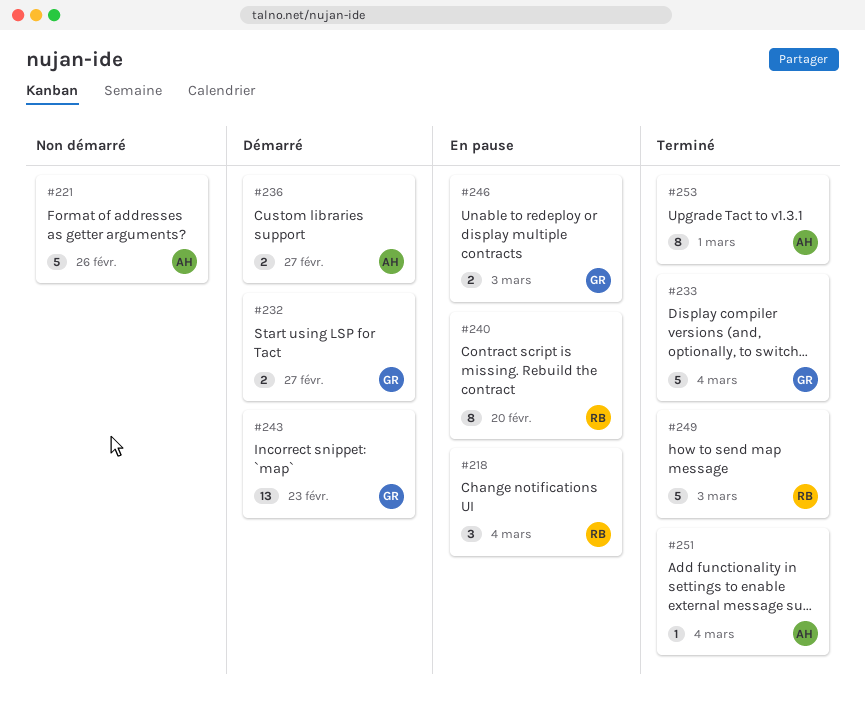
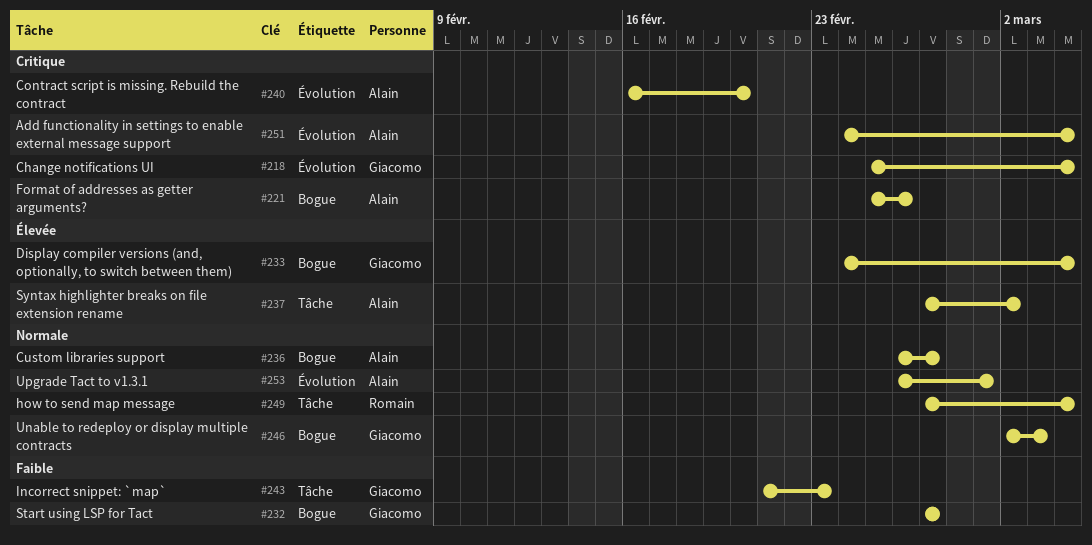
#218, owner: Romain -> Giacomo
#237: none -> present
#240, owner: Romain -> Alain
#249, due: Mar 3 -> Mar 4

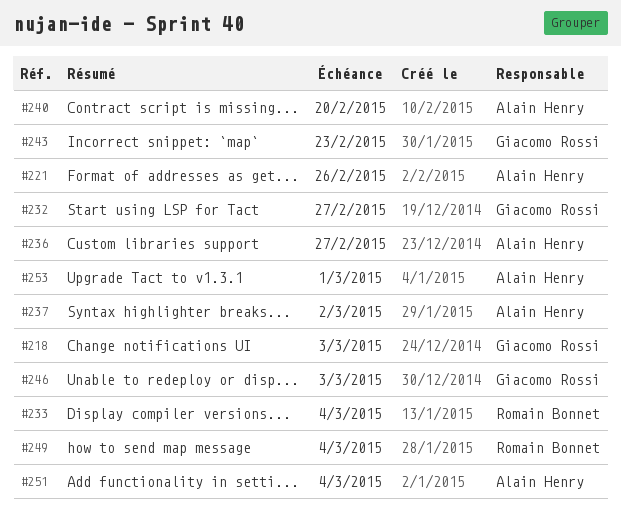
#218, due: Mar 4 -> Mar 3
#233, owner: Giacomo Rossi -> Romain Bonnet

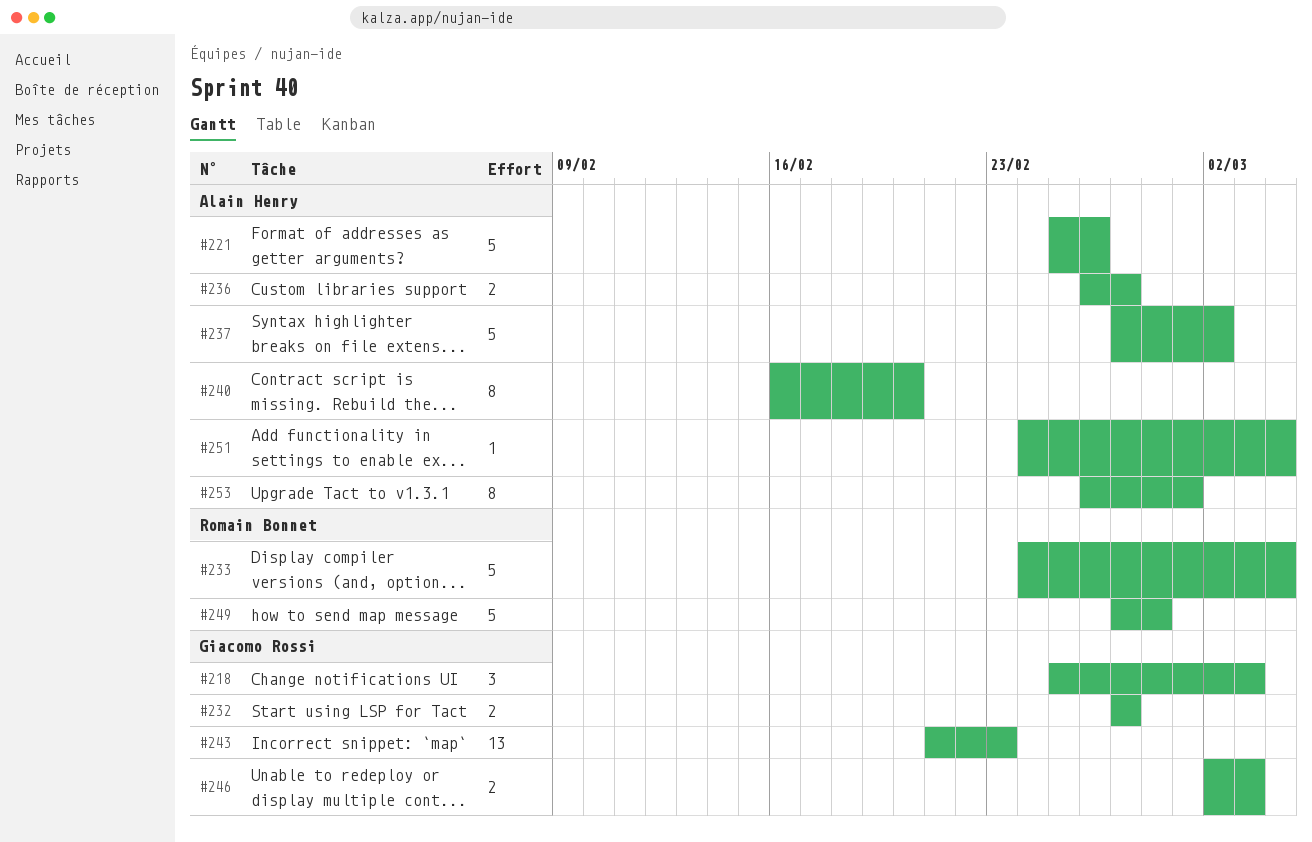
#249, due: Mar 4 -> Feb 28

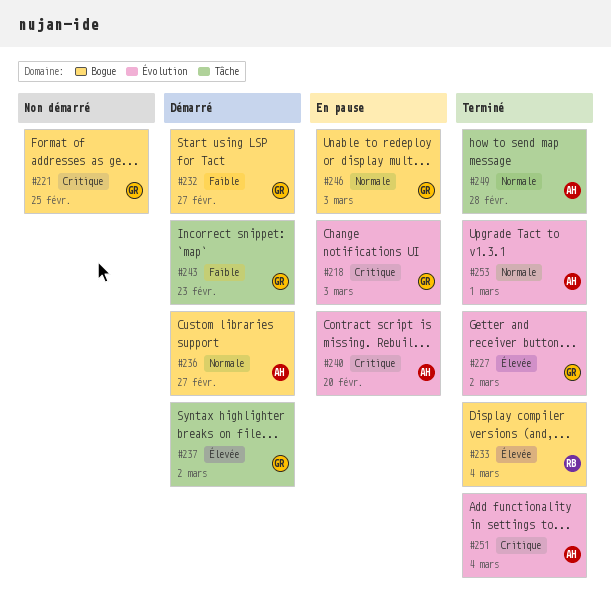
#221, owner: Alain Henry -> Giacomo Rossi
#221, due: Feb 26 -> Feb 25
#227: none -> present
#237, owner: Alain Henry -> Giacomo Rossi
#249, owner: Romain Bonnet -> Alain Henry

